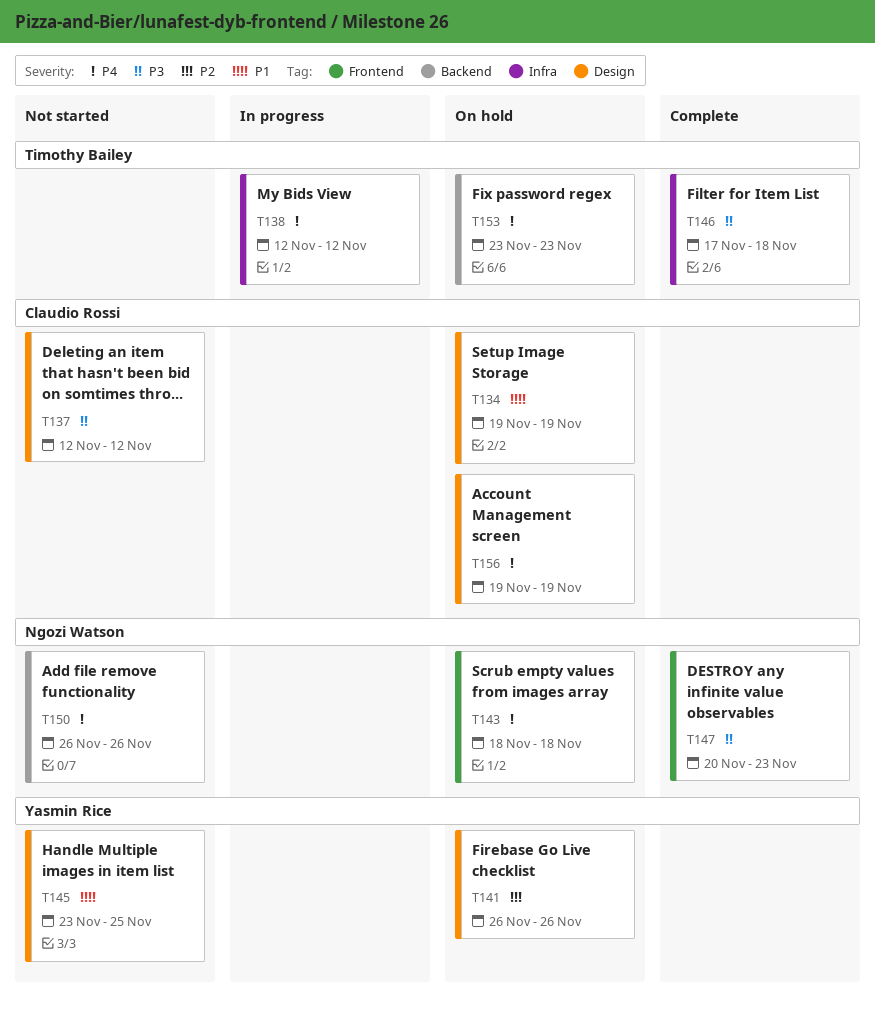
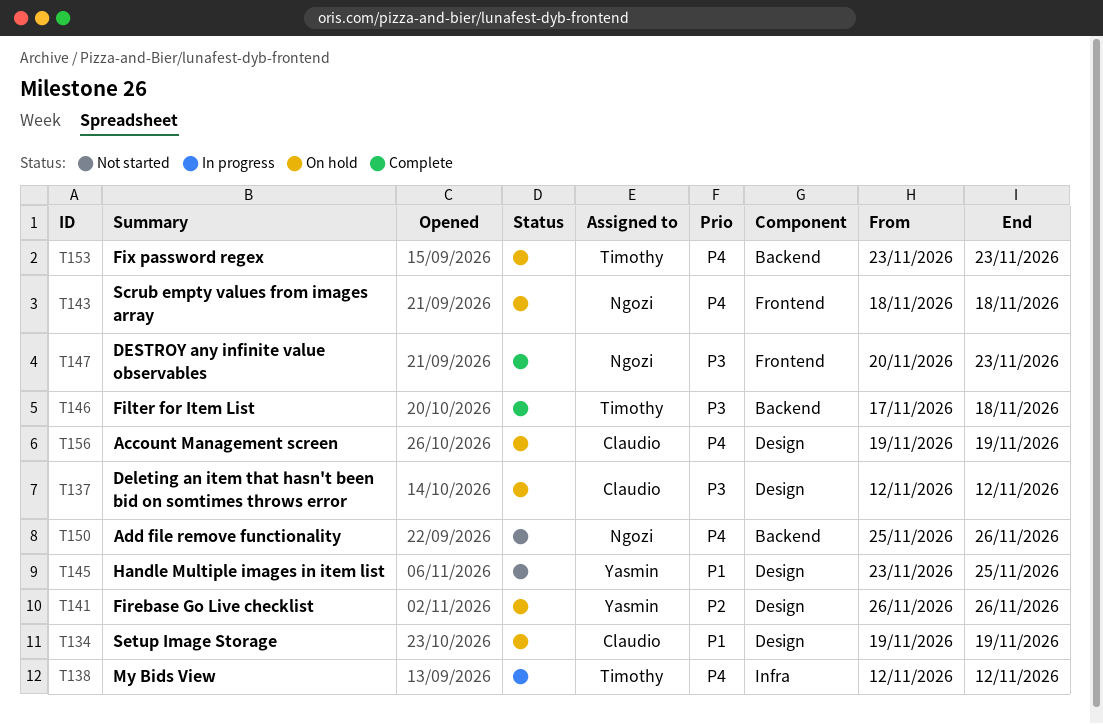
T137, status: Not started -> On hold
T146, label: Infra -> Backend
T150, start: Nov 26 -> Nov 25

